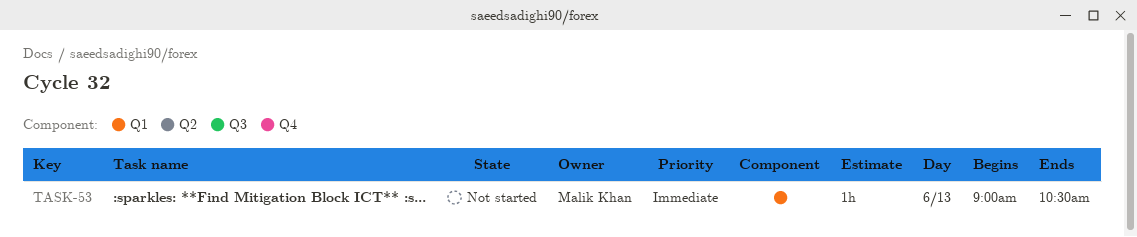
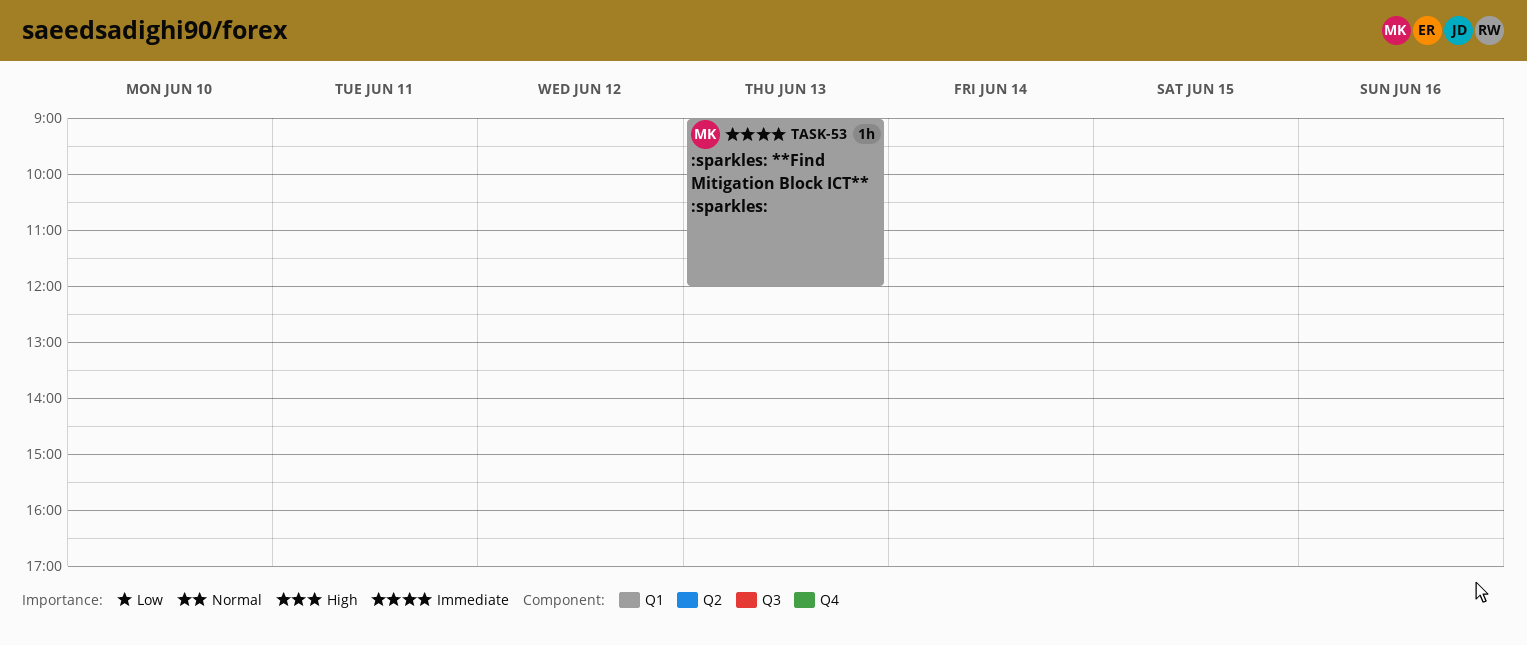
TASK-53, ends: 10:30 -> 12:00

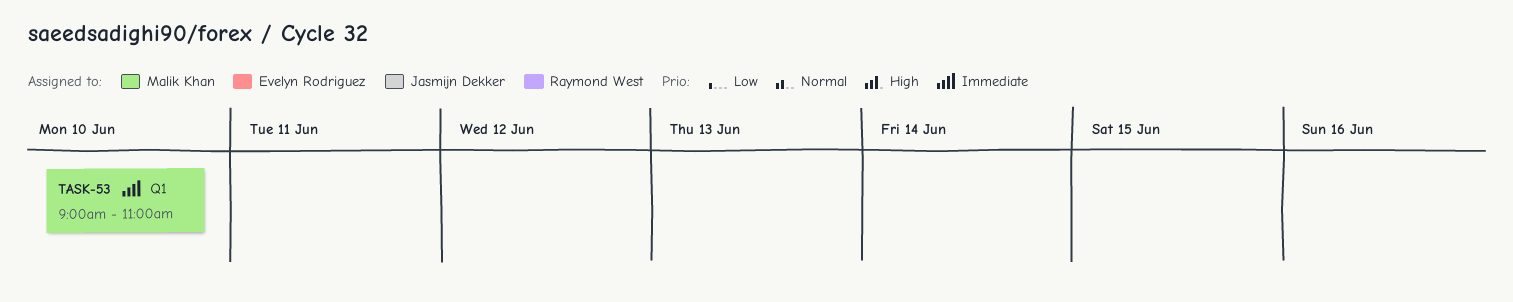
TASK-53, day: Jun 13 -> Jun 10
TASK-53, ends: 12:00 -> 11:00

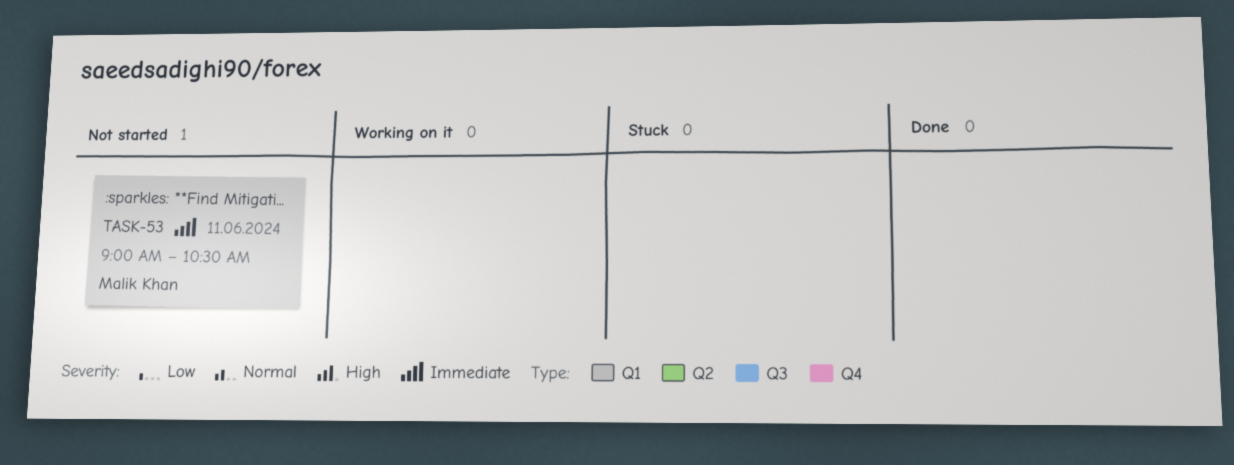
TASK-53, day: Jun 10 -> Jun 11
TASK-53, ends: 11:00 -> 10:30

